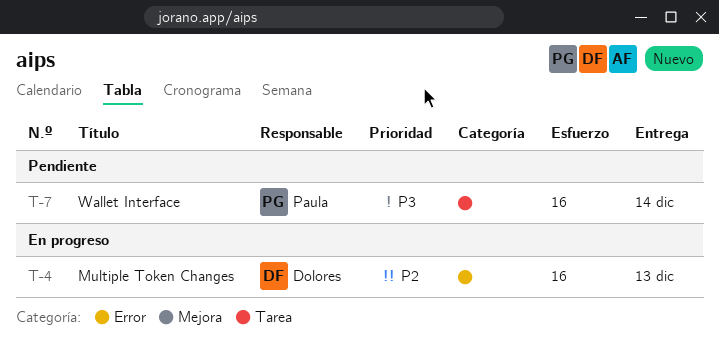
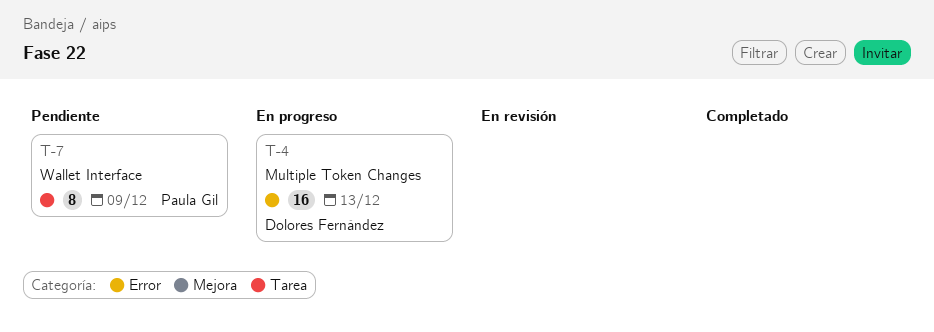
T-7, estimate: 16 -> 8
T-7, due: Dec 14 -> Dec 9

